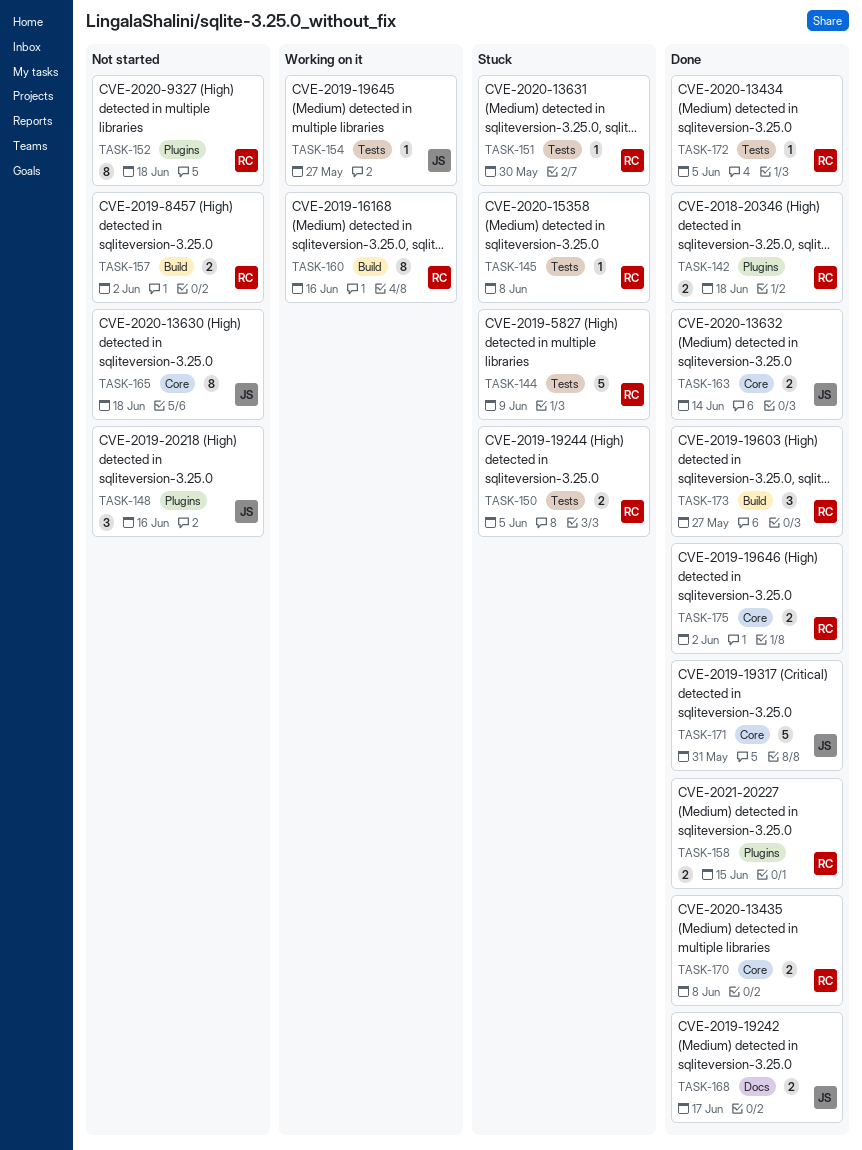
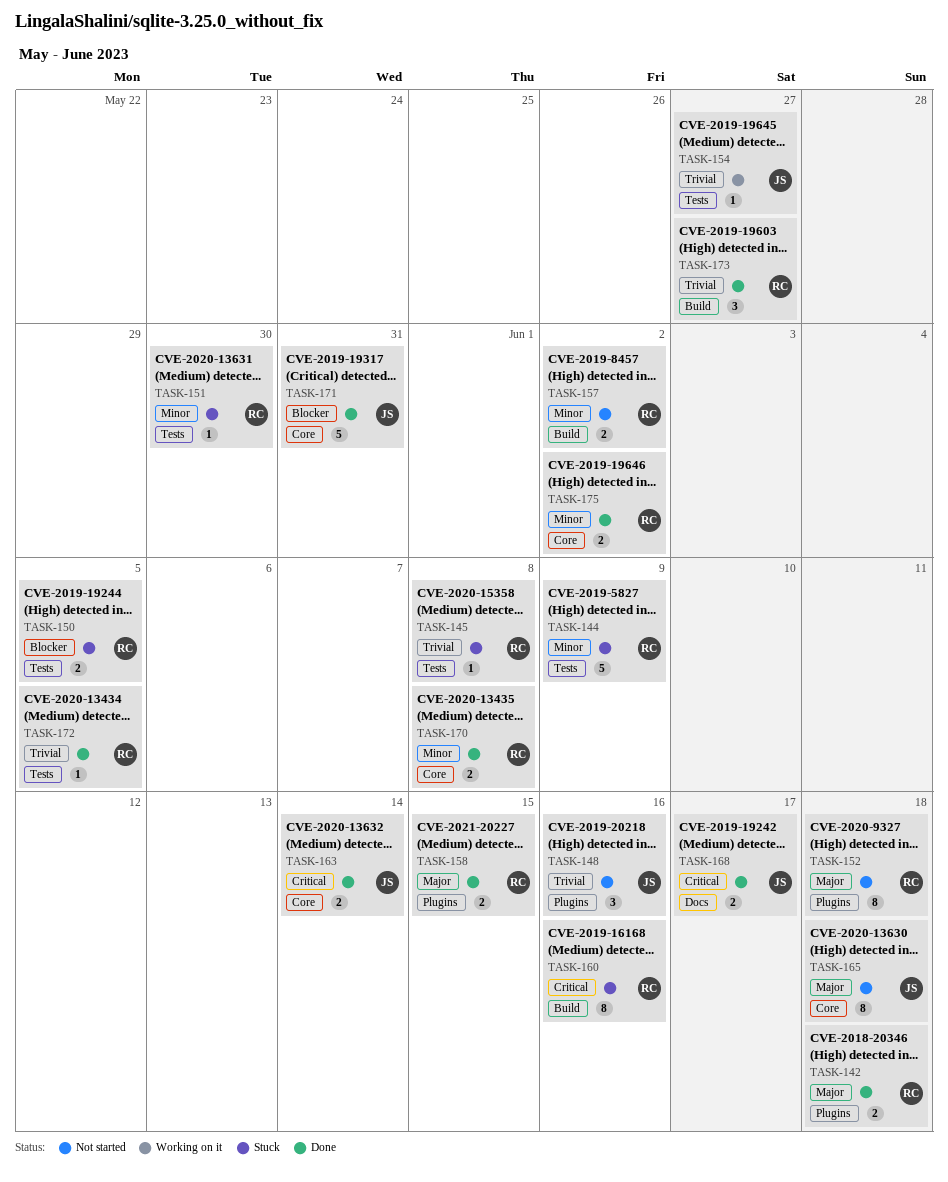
TASK-160, status: Working on it -> Stuck

